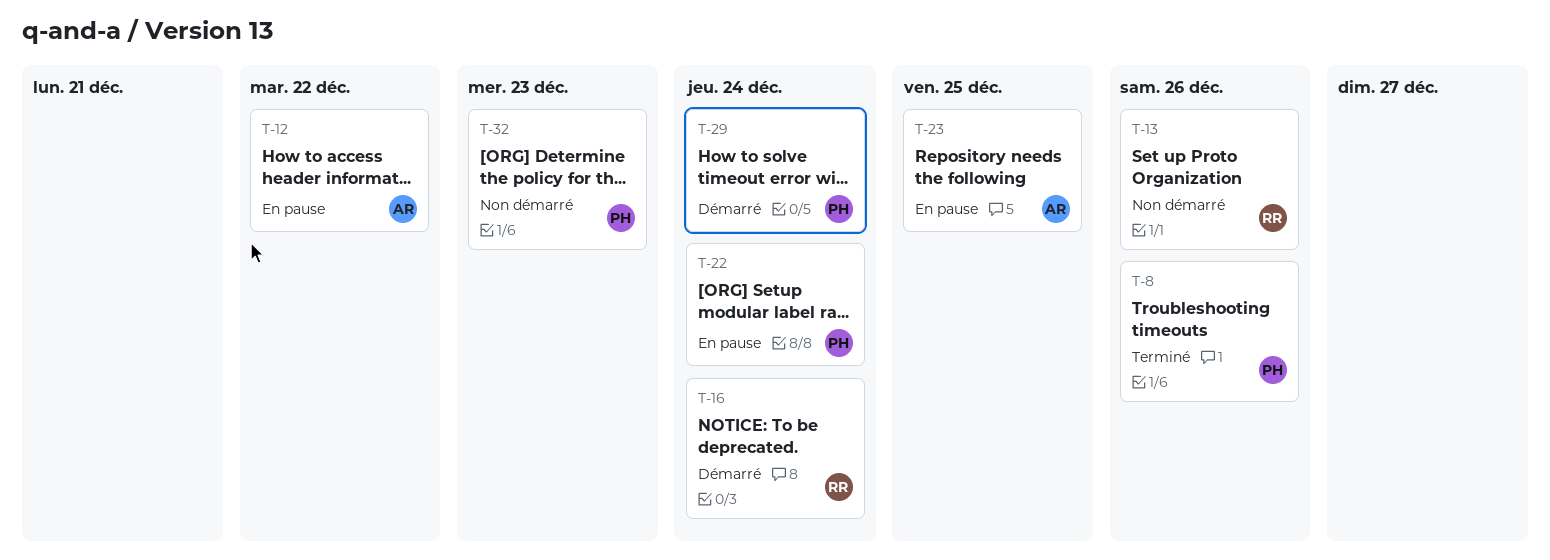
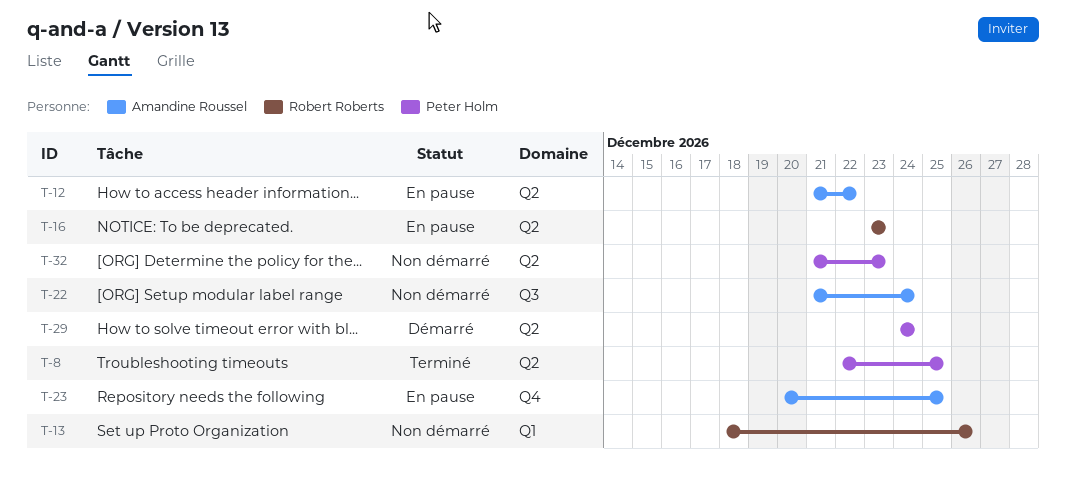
T-8, due: Dec 26 -> Dec 25
T-16, status: Démarré -> En pause
T-16, due: Dec 24 -> Dec 23
T-22, status: En pause -> Non démarré
T-22, owner: Peter Holm -> Amandine Roussel

